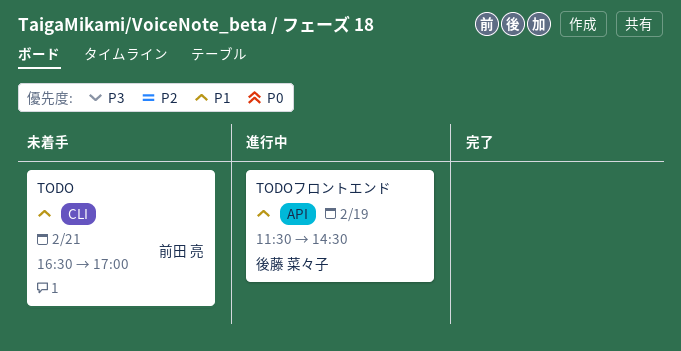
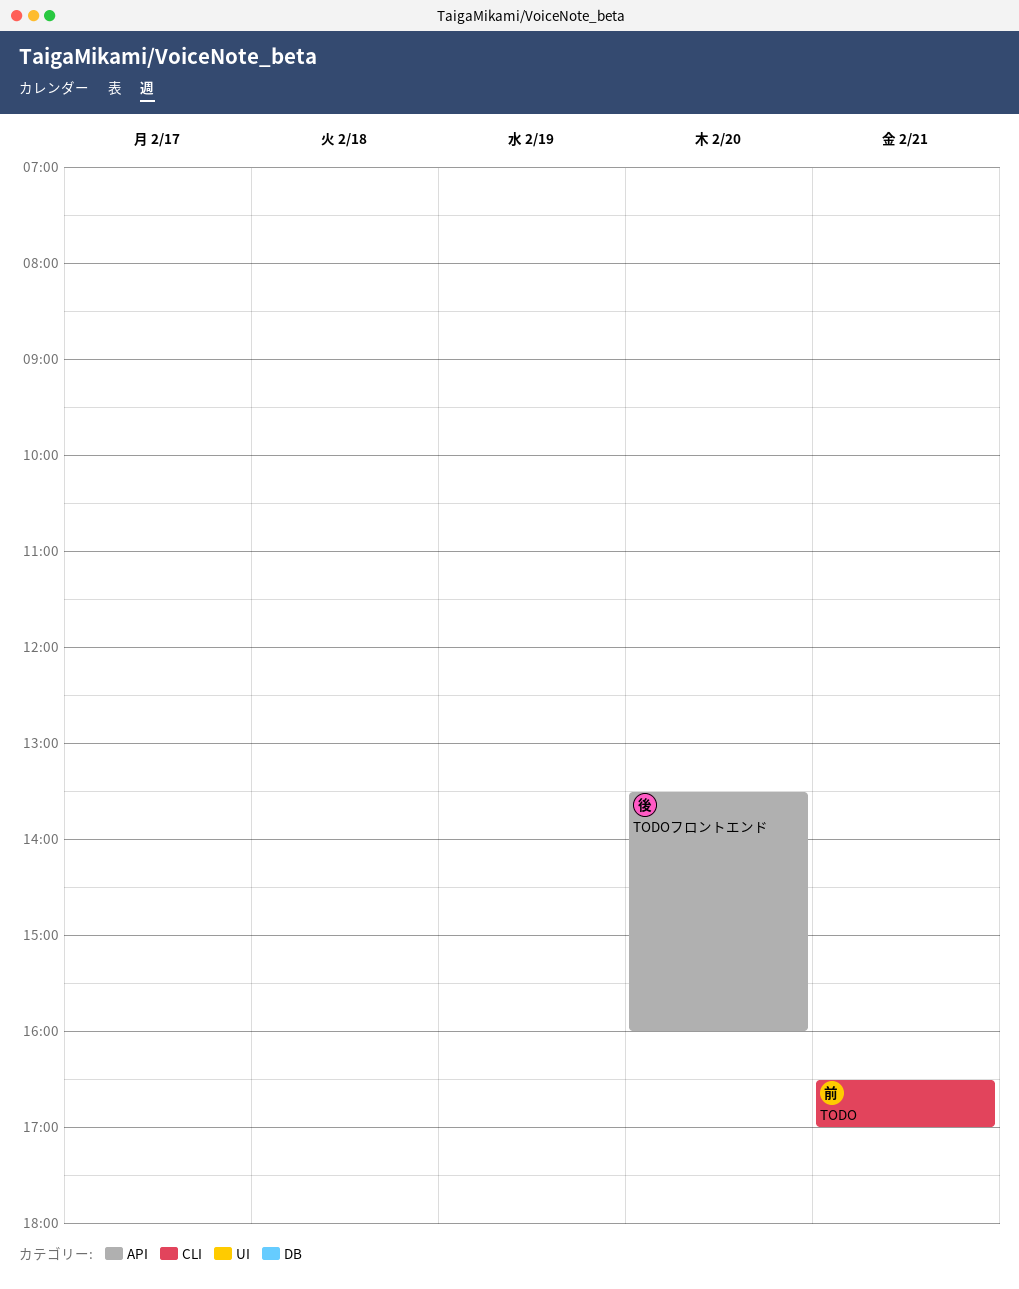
TODOフロントエンド, day: Feb 19 -> Feb 20
TODOフロントエンド, begins: 11:30 -> 13:30
TODOフロントエンド, ends: 14:30 -> 16:00

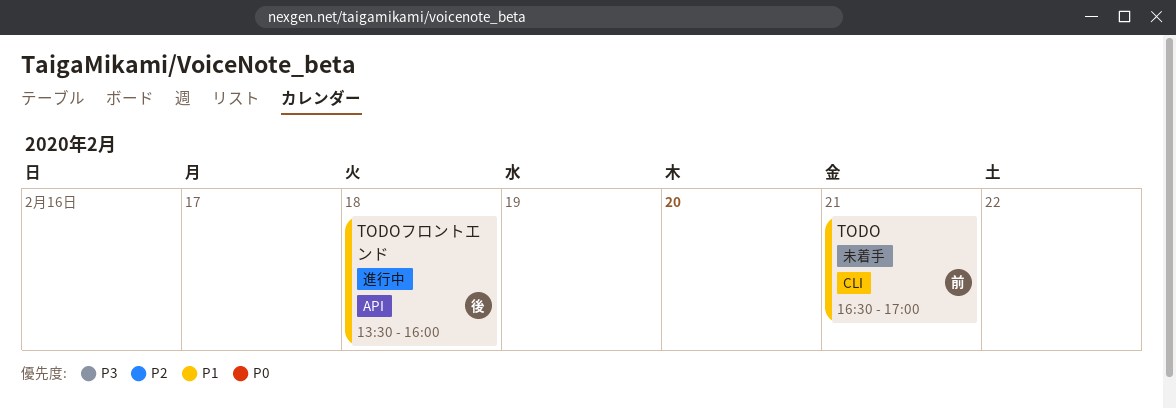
TODOフロントエンド, day: Feb 20 -> Feb 18

